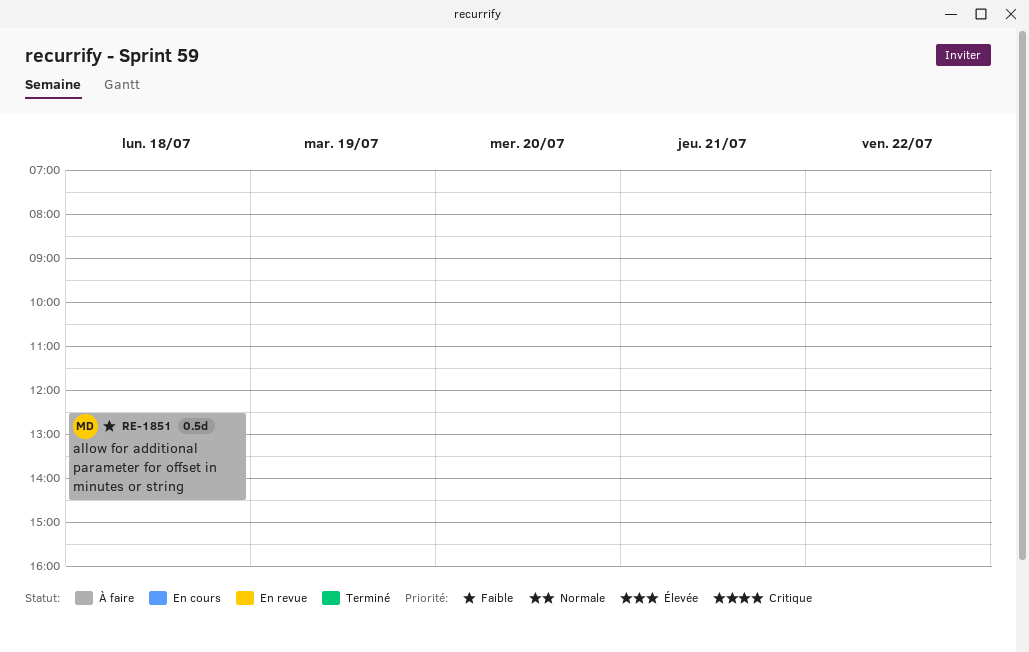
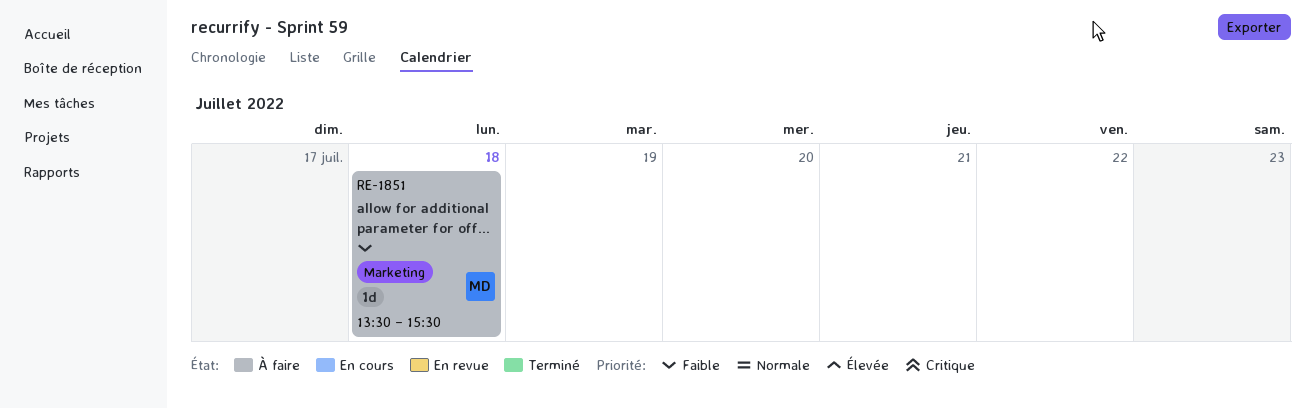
RE-1851, estimate: 0.5d -> 1d
RE-1851, begins: 12:30 -> 13:30
RE-1851, ends: 14:30 -> 15:30

